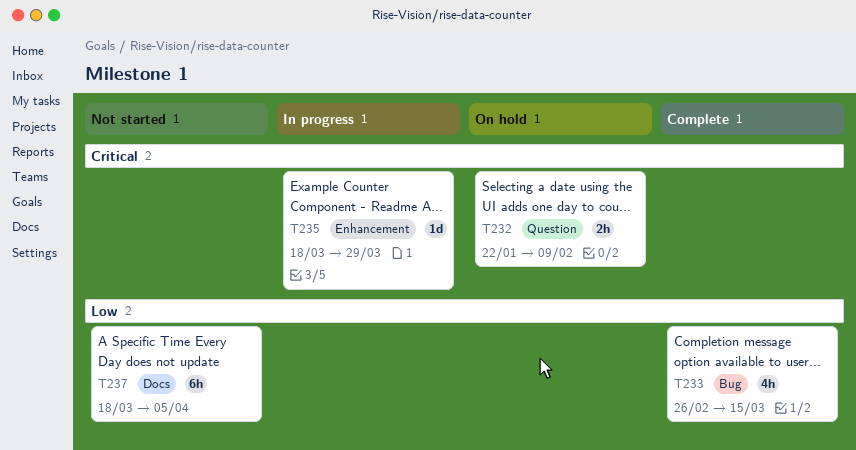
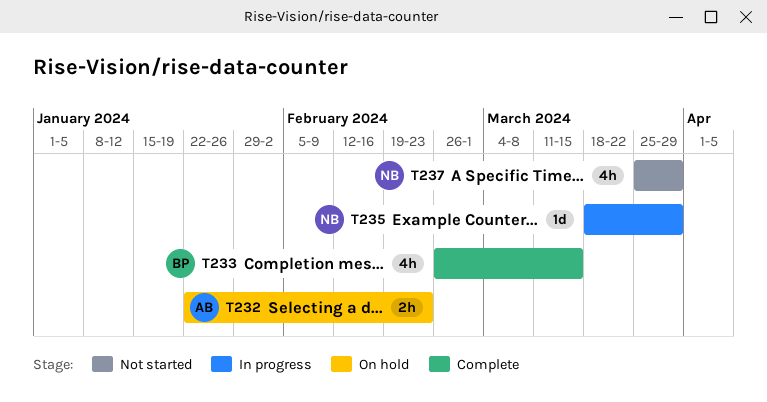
T232, due: Feb 9 -> Feb 23
T237, estimate: 6h -> 4h
T237, start: Mar 18 -> Mar 25
T237, due: Apr 5 -> Mar 29

